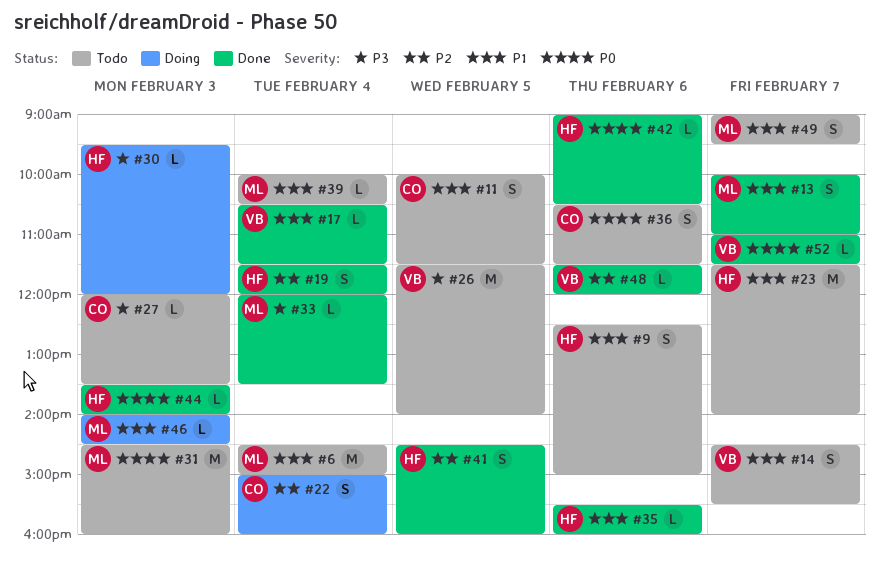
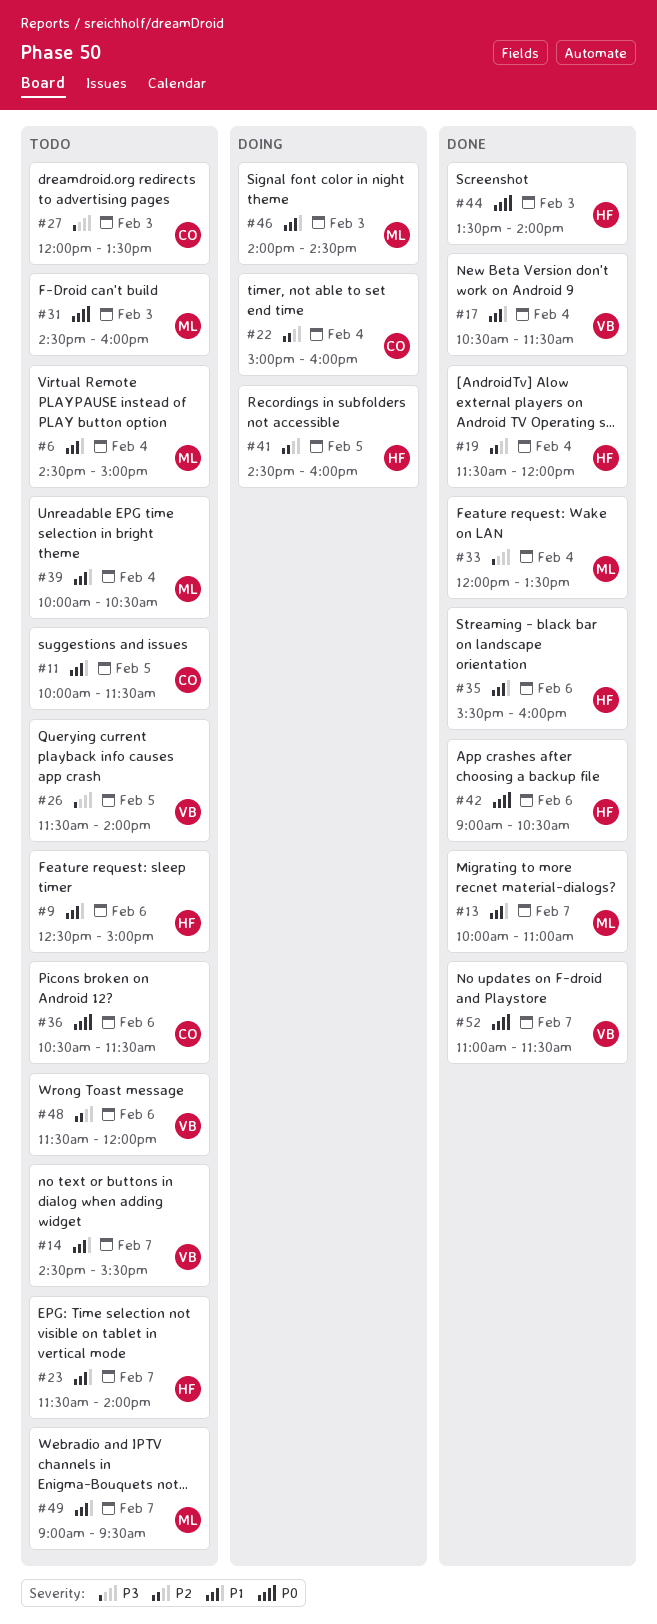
#30: present -> none
#41, status: Done -> Doing
#48, status: Done -> Todo

